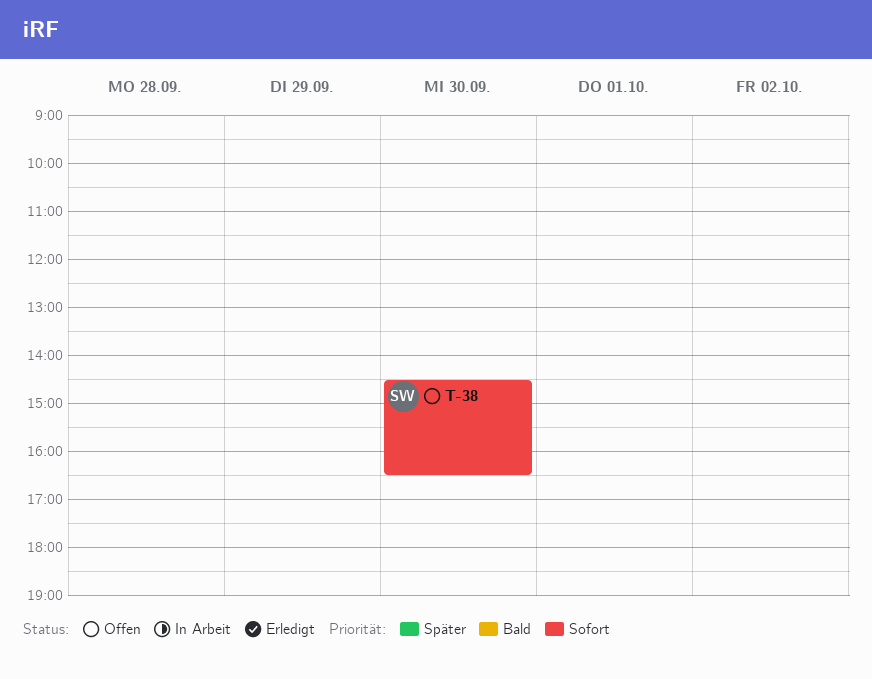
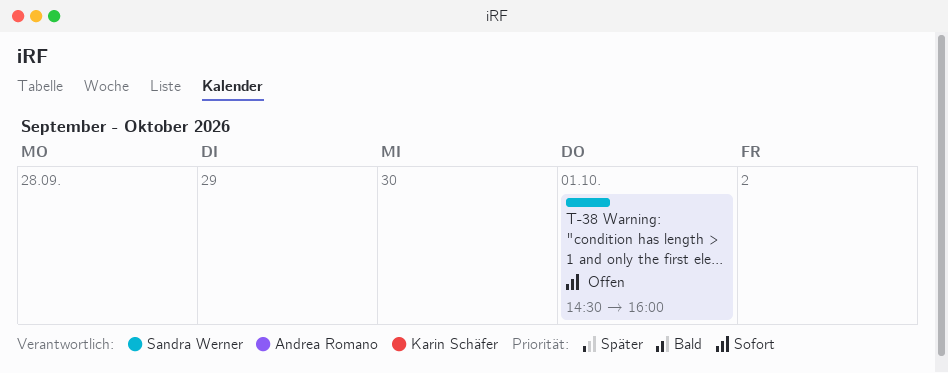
T-38, day: Sep 30 -> Oct 1
T-38, ends: 16:30 -> 16:00

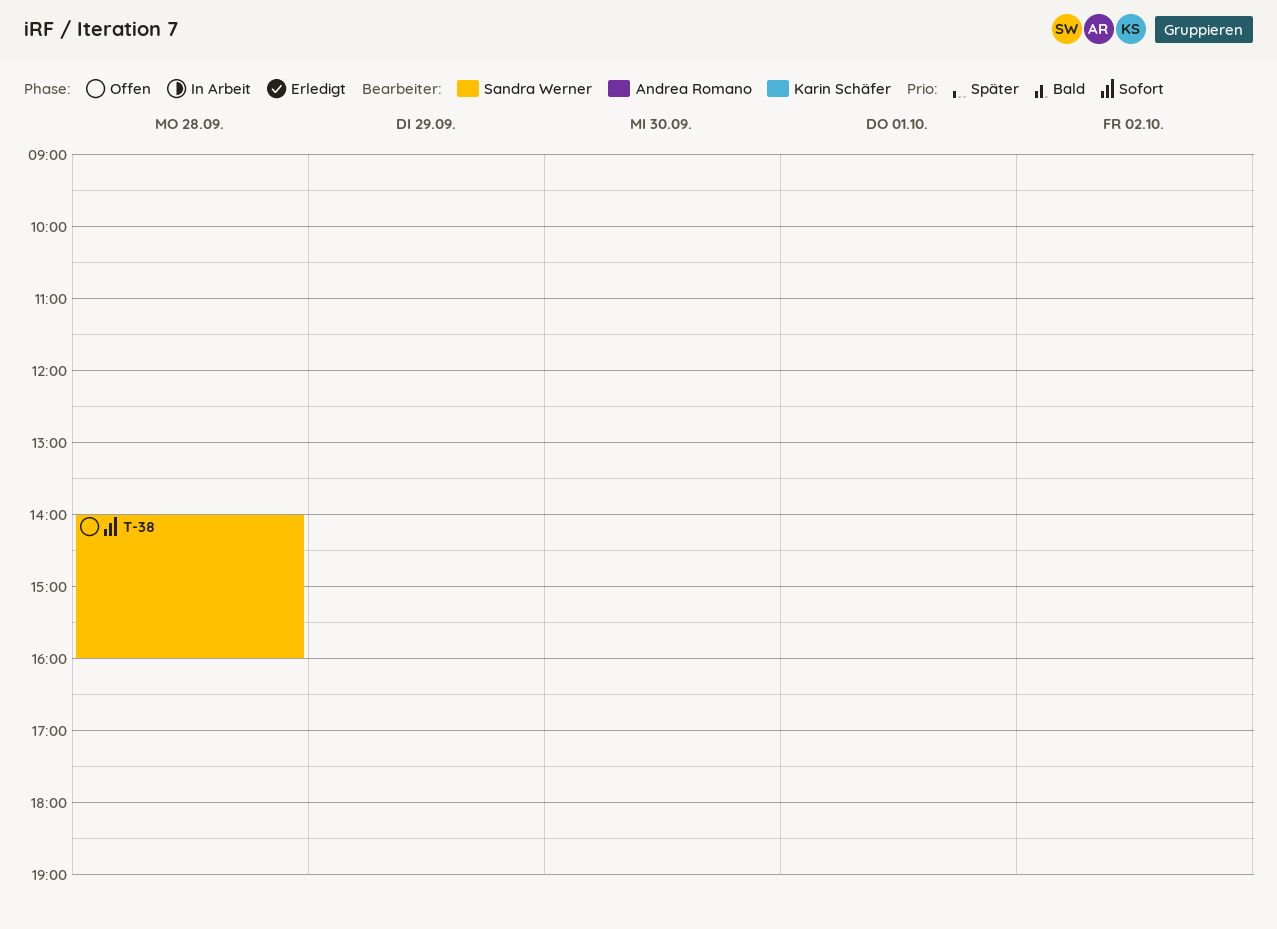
T-38, day: Oct 1 -> Sep 28
T-38, begins: 14:30 -> 14:00

